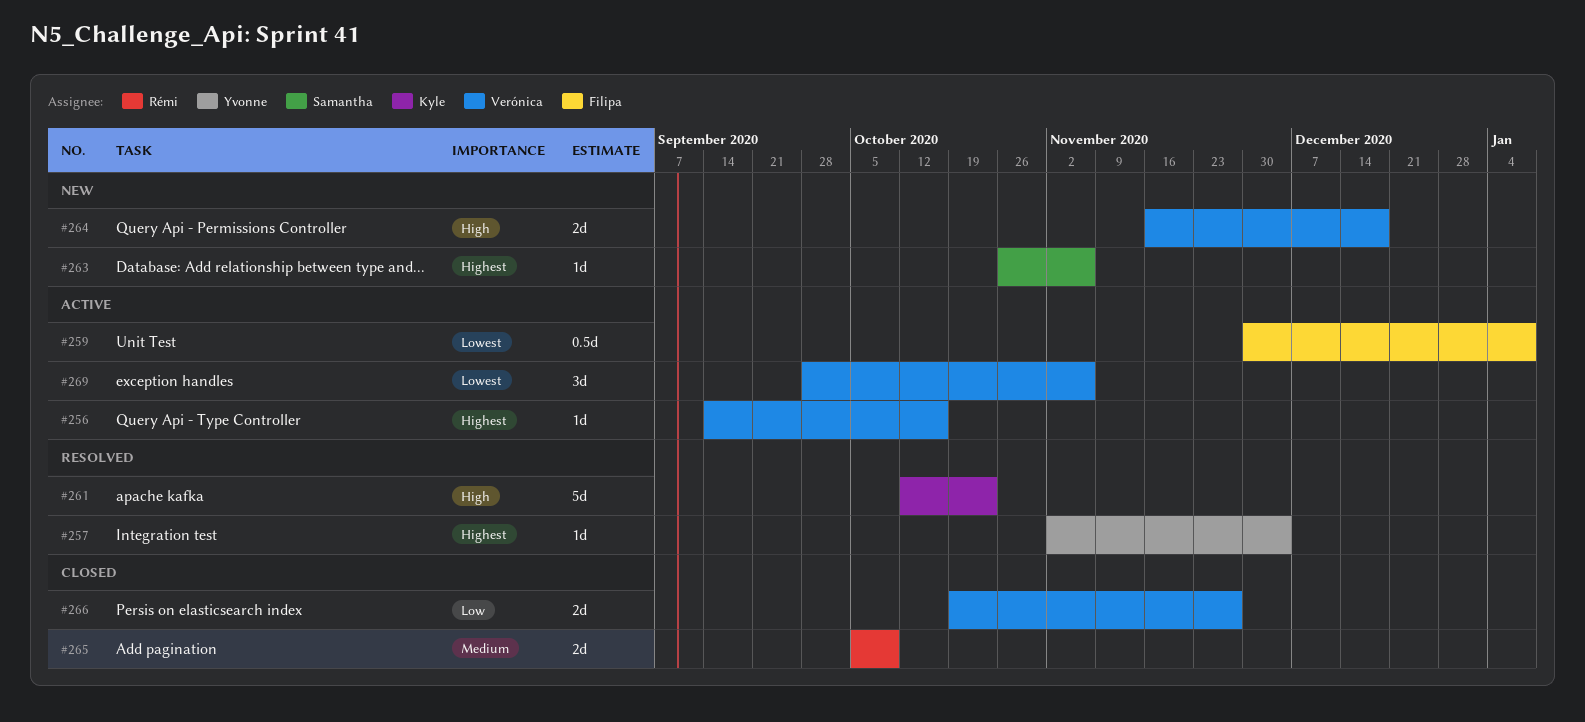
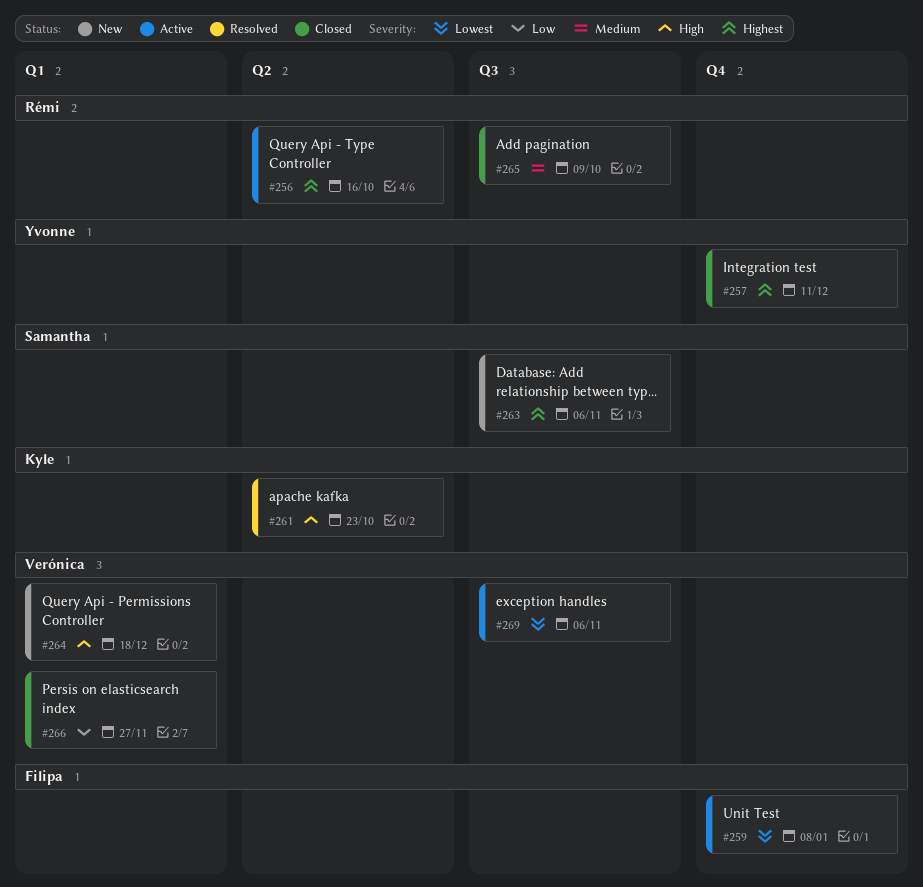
#256, owner: Verónica -> Rémi
#257, status: Resolved -> Closed
#257, due: Dec 4 -> Dec 11

